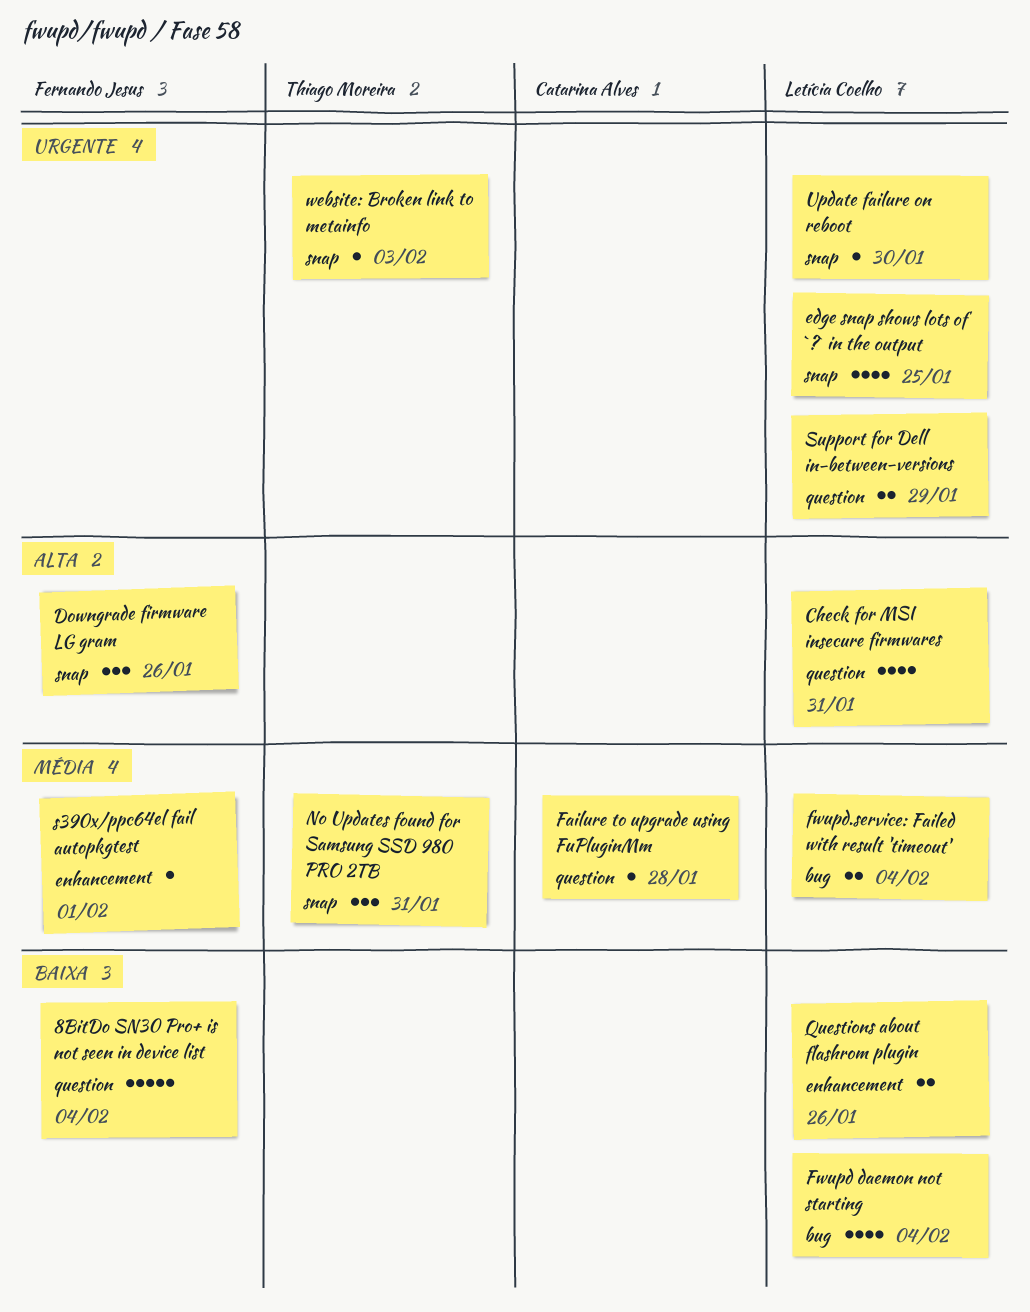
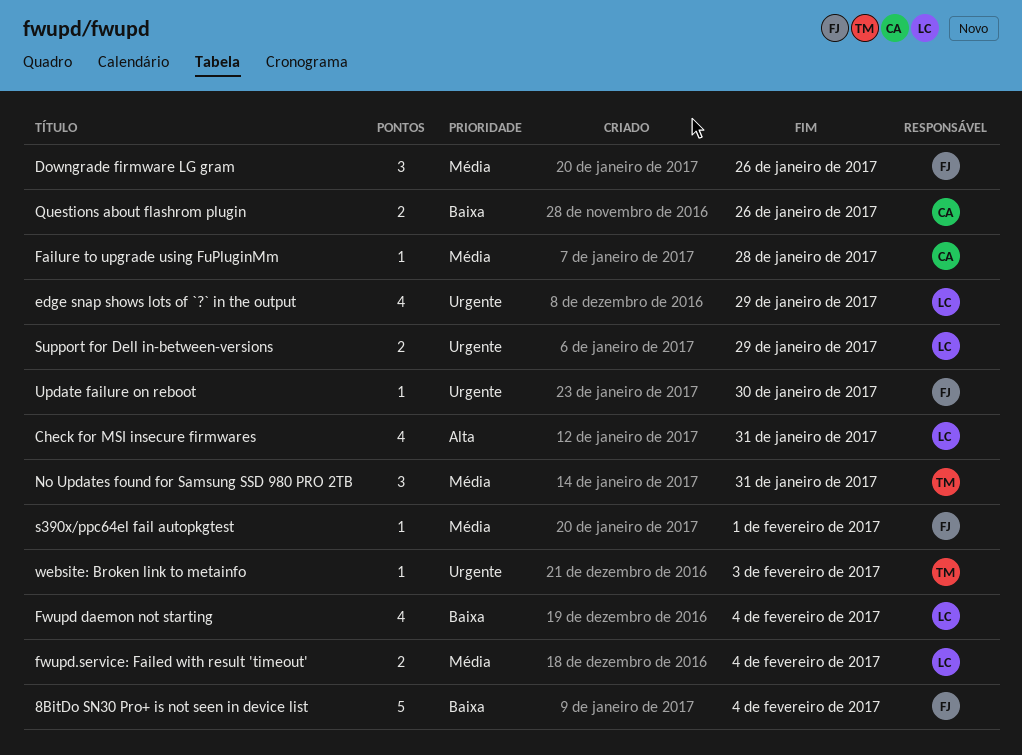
Downgrade firmware LG gram, priority: Alta -> Média
edge snap shows lots of `?` in the output, due: Jan 25 -> Jan 29
Questions about flashrom plugin, owner: Letícia Coelho -> Catarina Alves
Update failure on reboot, owner: Letícia Coelho -> Fernando Jesus

